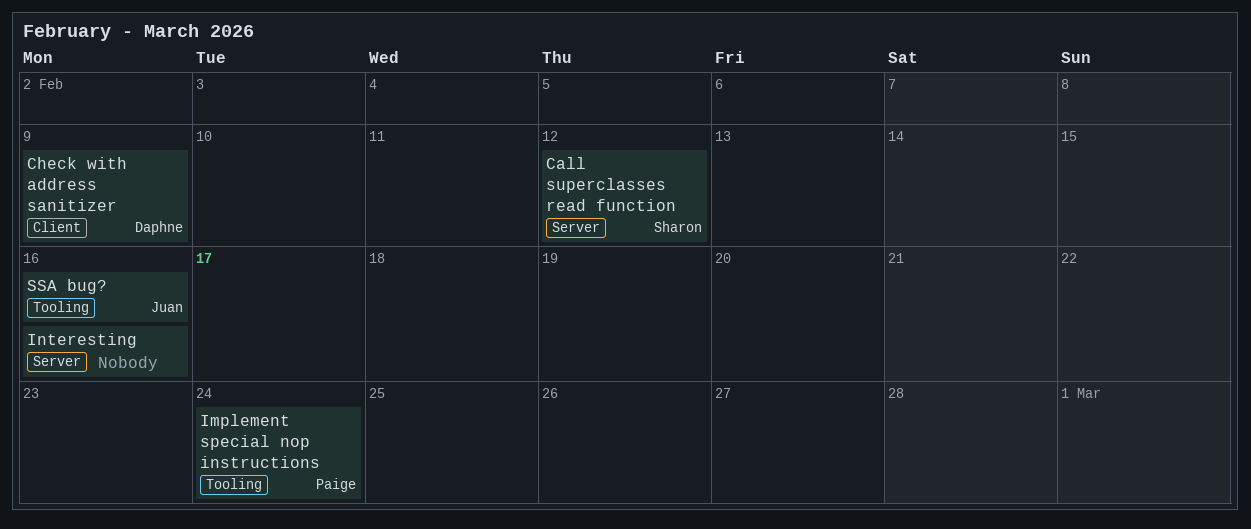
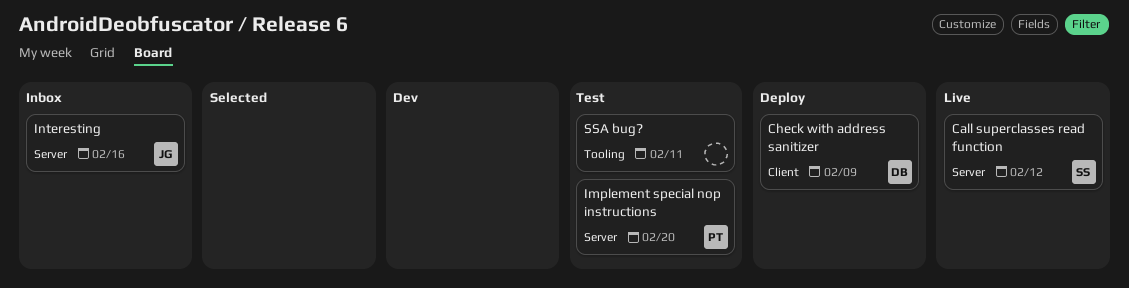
Implement special nop instructions, label: Tooling -> Server
Implement special nop instructions, due: Feb 24 -> Feb 20
Interesting, owner: none -> Juan
SSA bug?, owner: Juan -> none
SSA bug?, due: Feb 16 -> Feb 11

